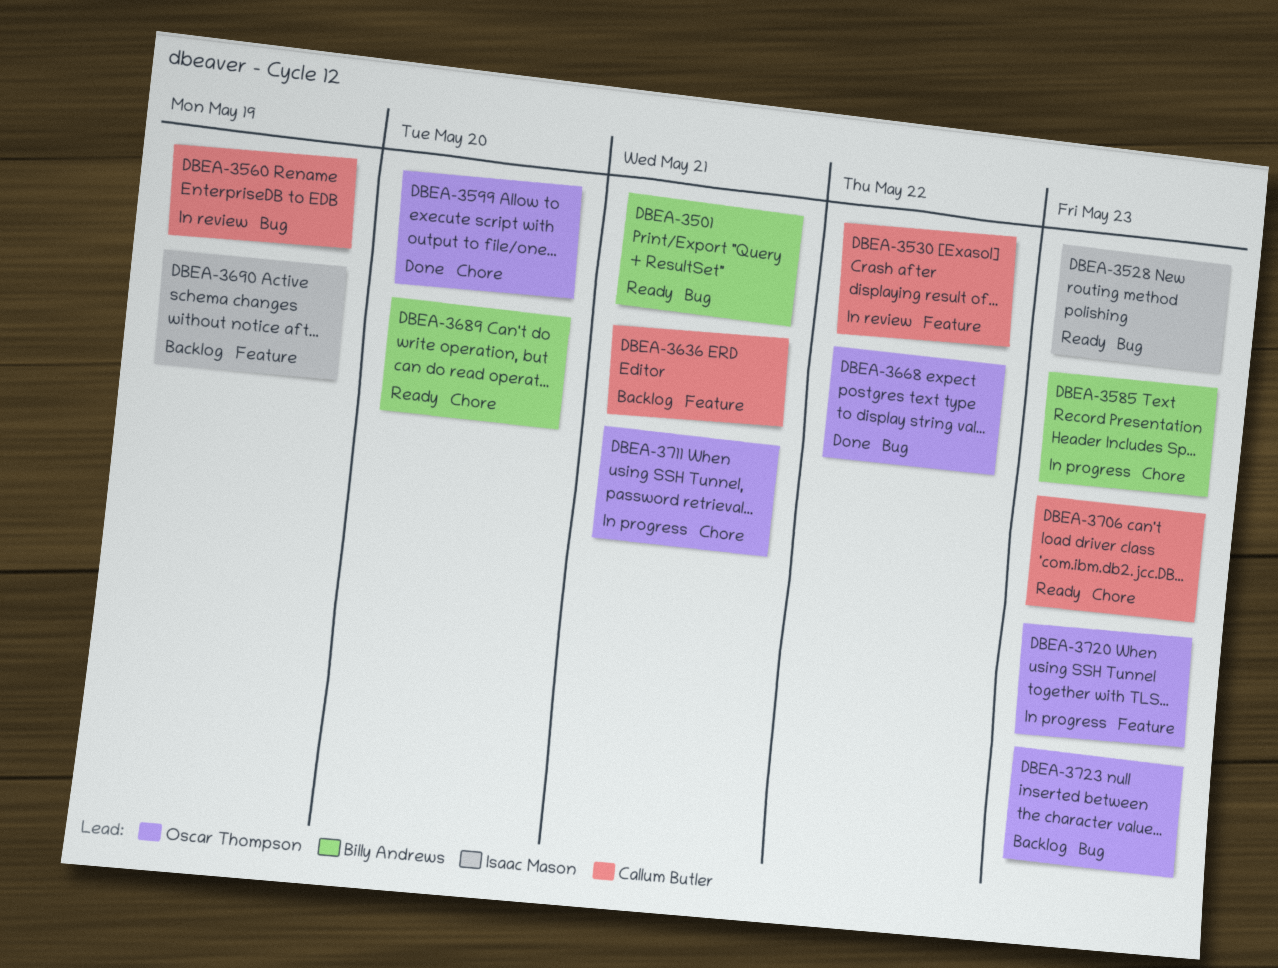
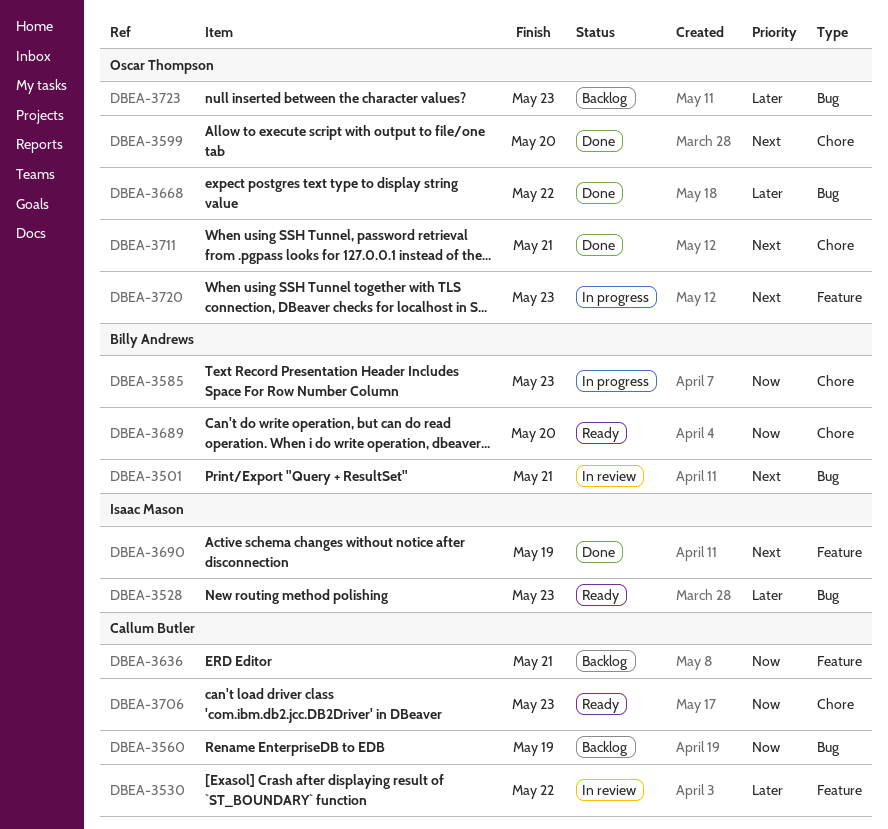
DBEA-3501, status: Ready -> In review
DBEA-3560, status: In review -> Backlog
DBEA-3690, status: Backlog -> Done
DBEA-3711, status: In progress -> Done

